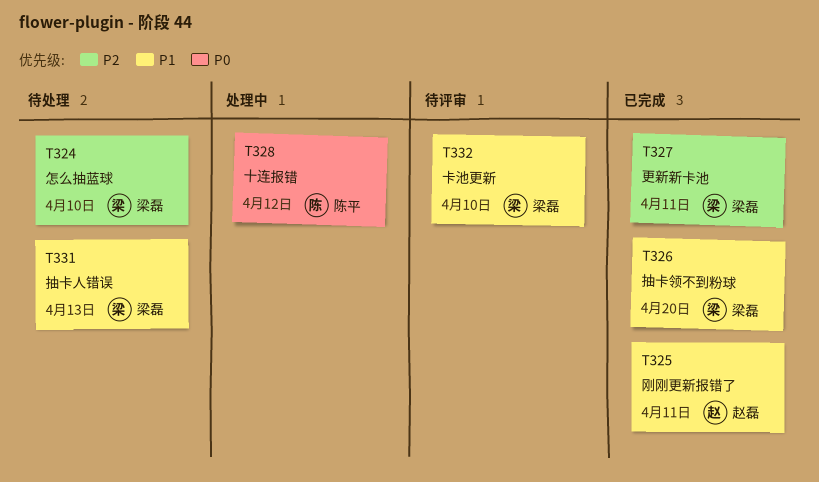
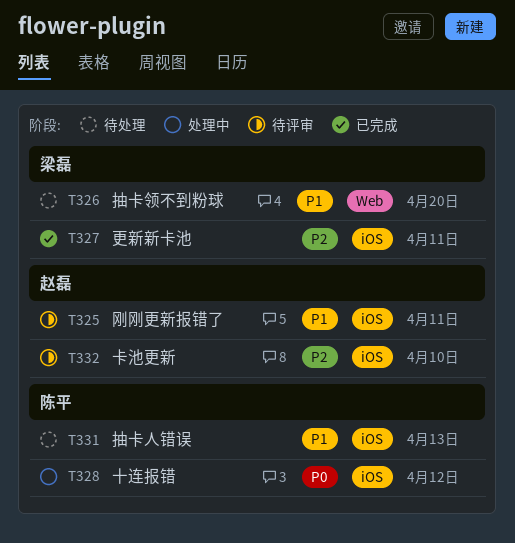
T324: present -> none
T325, status: 已完成 -> 待评审
T326, status: 已完成 -> 待处理
T331, owner: 梁磊 -> 陈平
T332, owner: 梁磊 -> 赵磊
T332, priority: P1 -> P2

